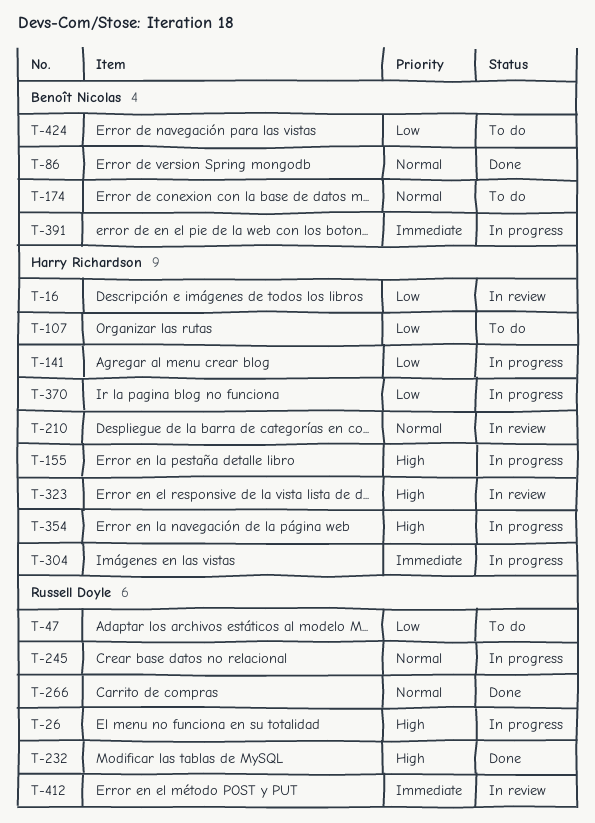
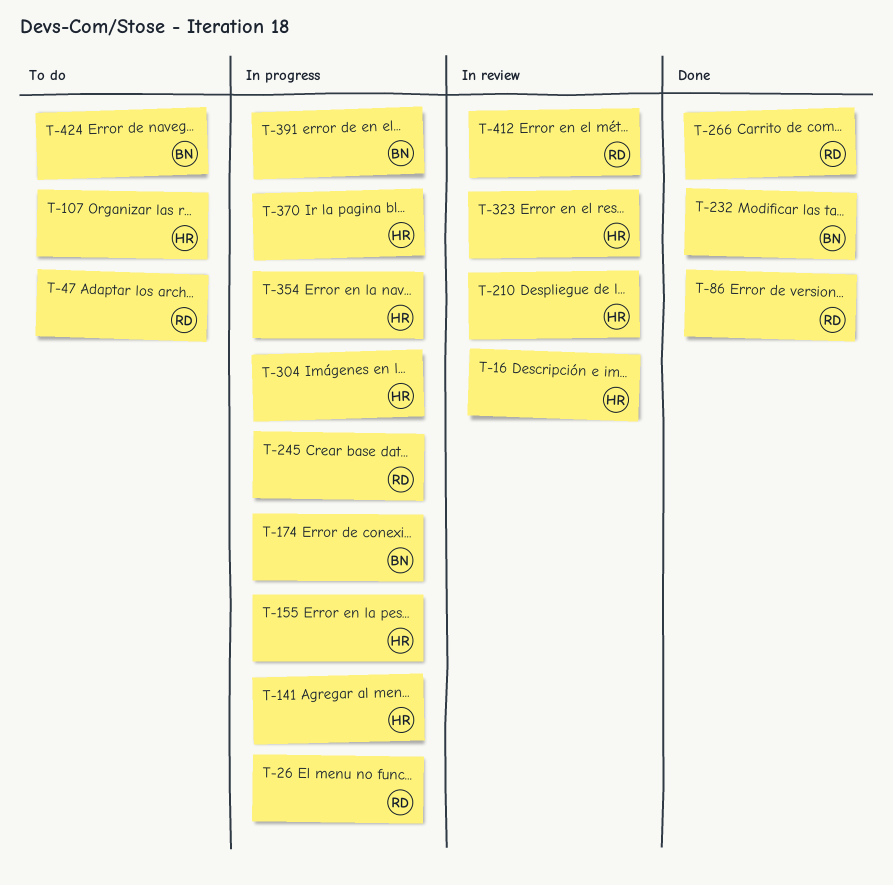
T-86, owner: Benoît Nicolas -> Russell Doyle
T-174, status: To do -> In progress
T-232, owner: Russell Doyle -> Benoît Nicolas

